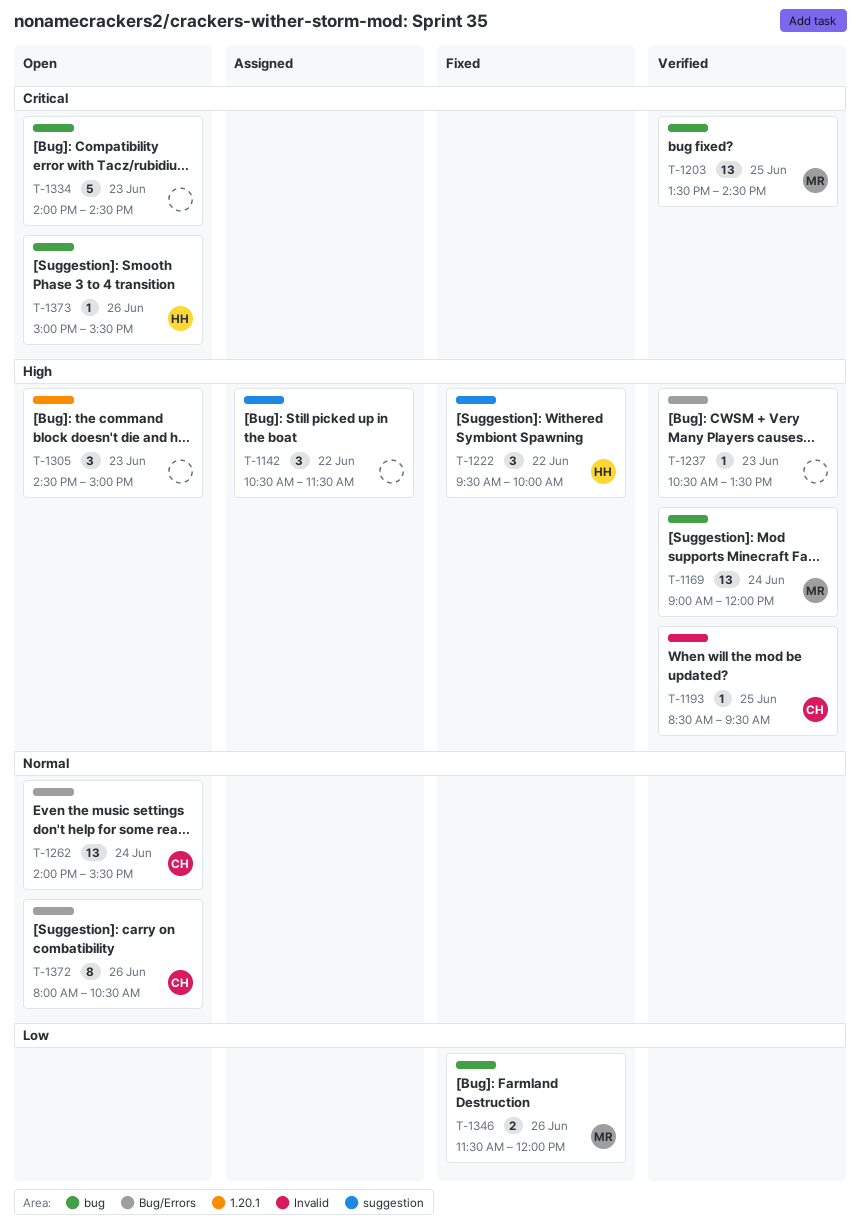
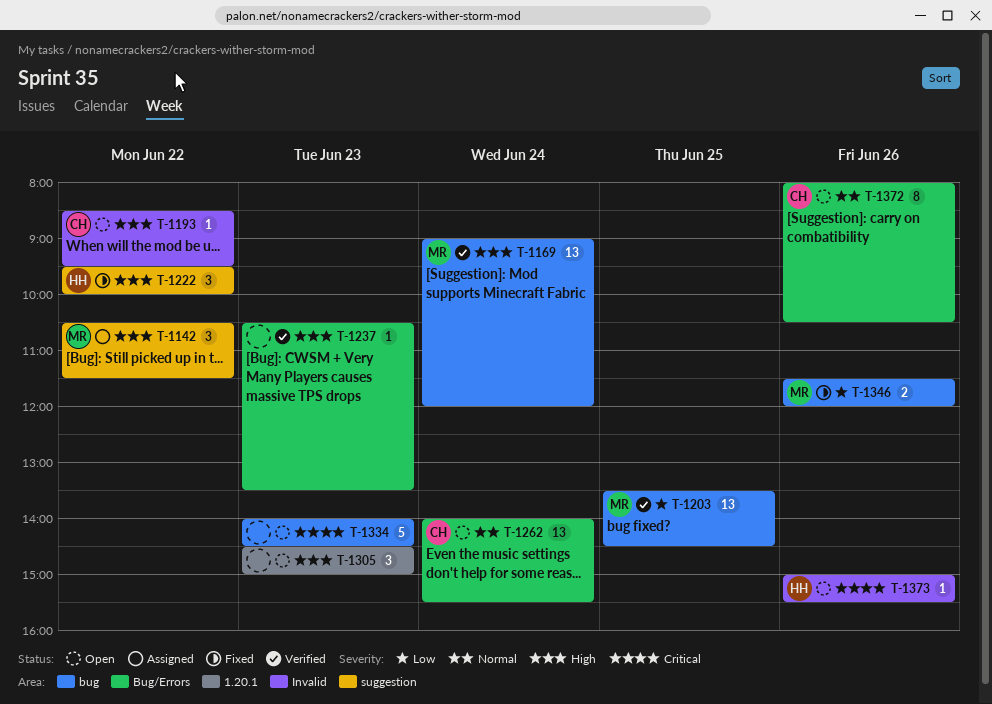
T-1142, owner: none -> MR
T-1193, status: Verified -> Open
T-1193, day: Jun 25 -> Jun 22
T-1203, priority: Critical -> Low
T-1373, label: bug -> Invalid

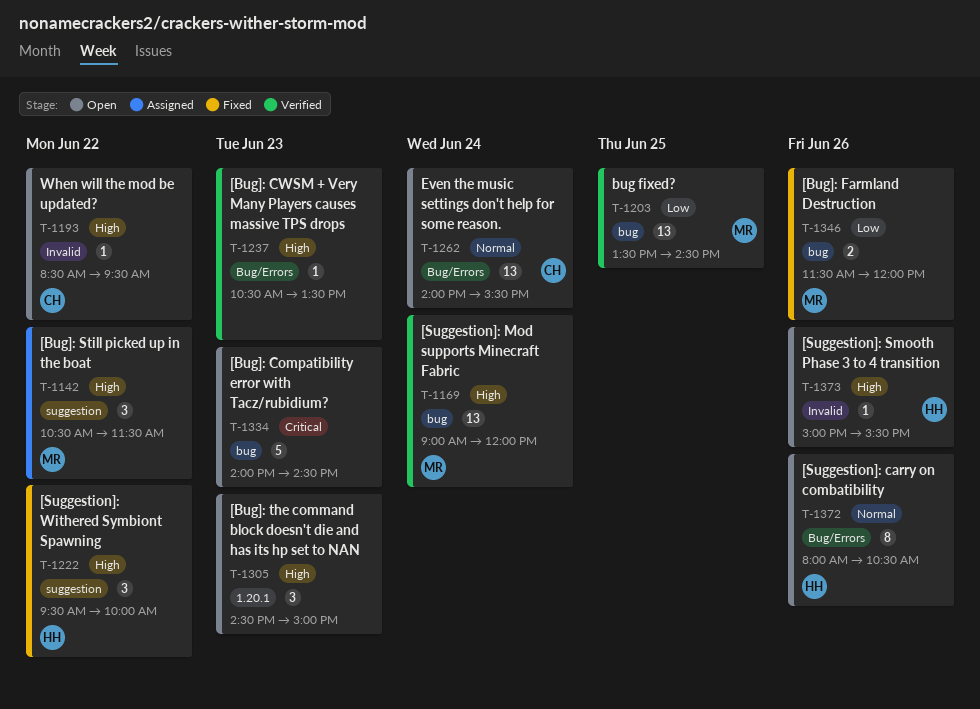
T-1372, owner: CH -> HH
T-1373, priority: Critical -> High

